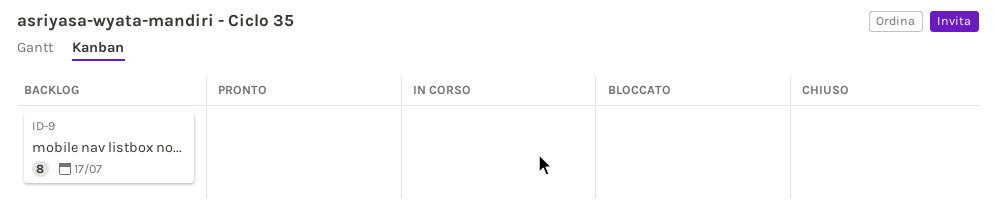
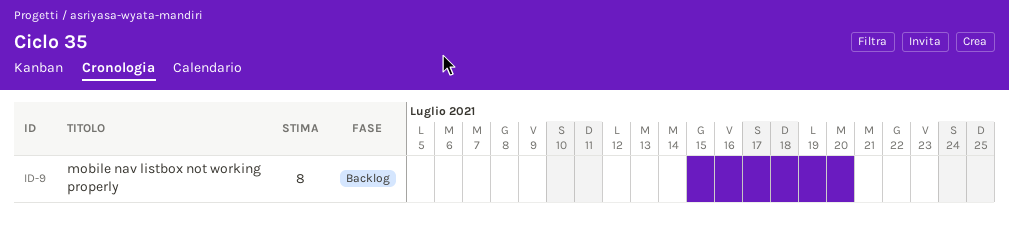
ID-9, due: Jul 17 -> Jul 20

